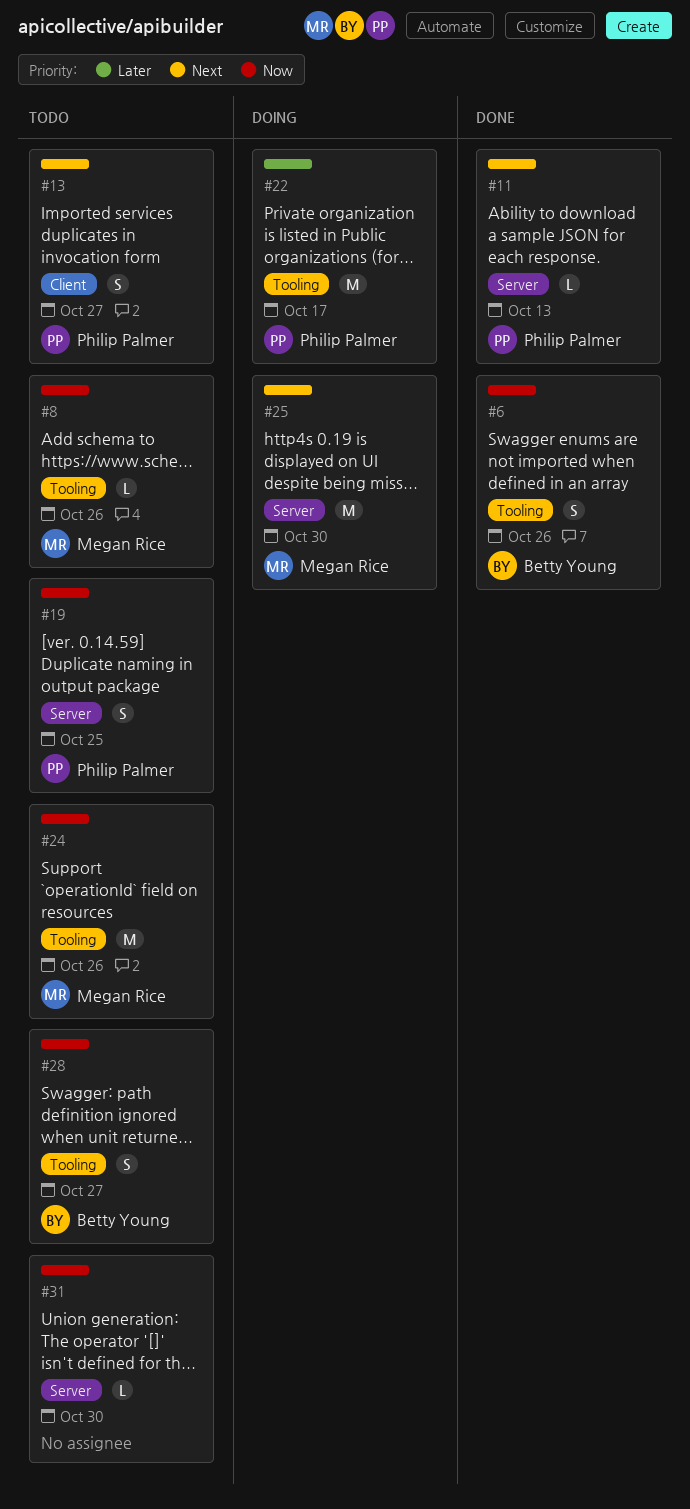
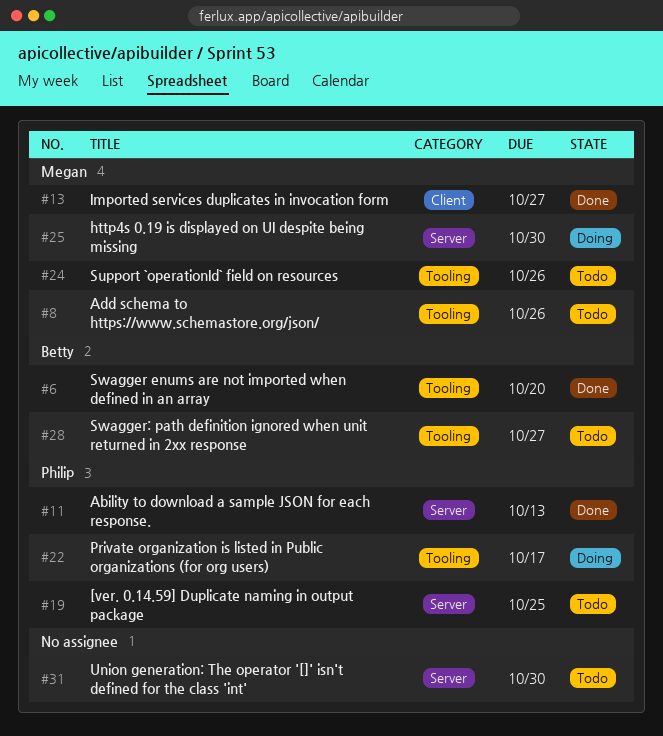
#6, due: Oct 26 -> Oct 20
#13, status: Todo -> Done
#13, owner: Philip Palmer -> Megan Rice

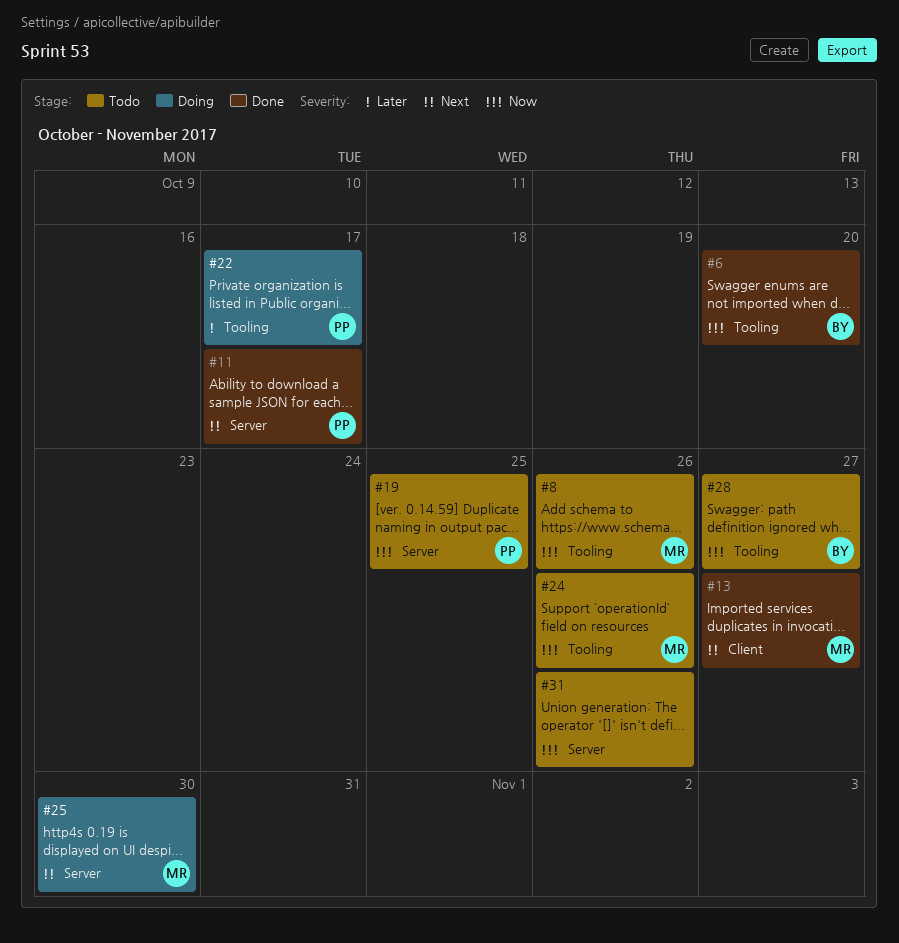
#11, due: Oct 13 -> Oct 17
#31, due: Oct 30 -> Oct 26

